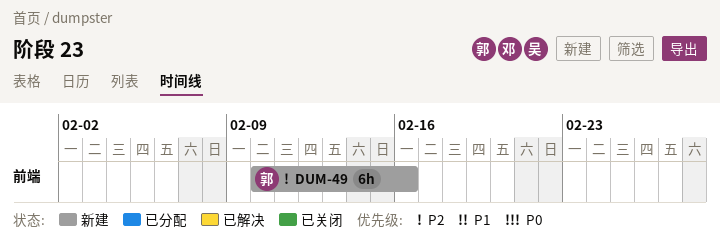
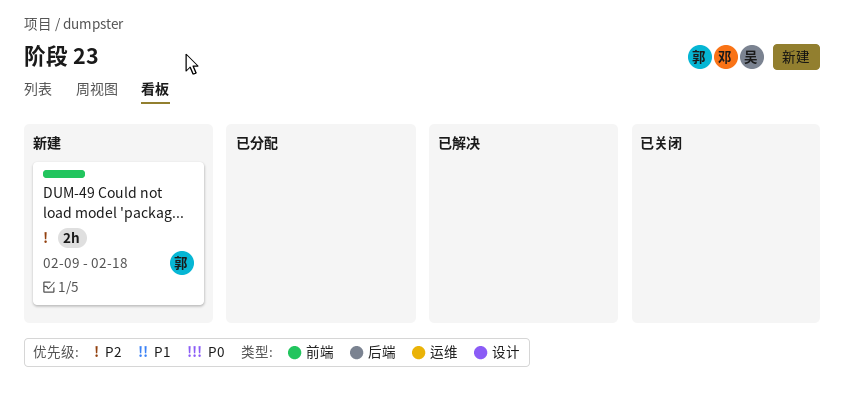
DUM-49, estimate: 6h -> 2h
DUM-49, start: Feb 10 -> Feb 9
DUM-49, due: Feb 16 -> Feb 18

